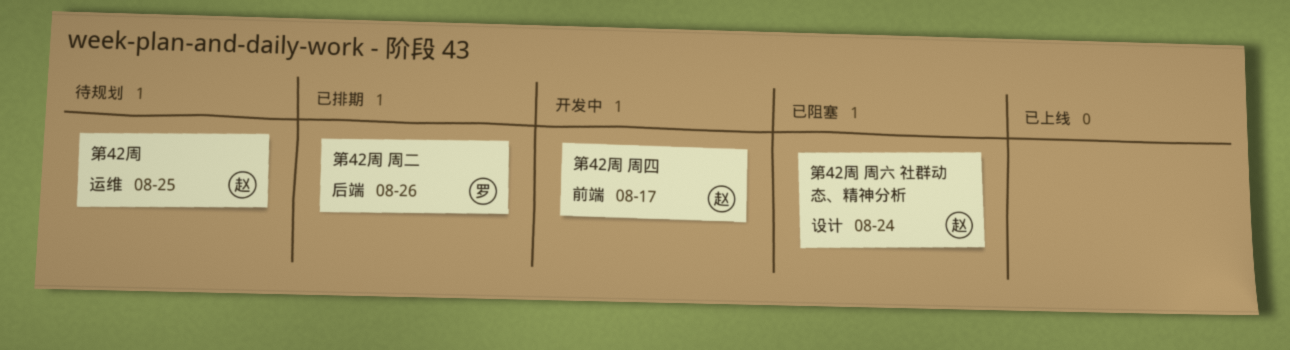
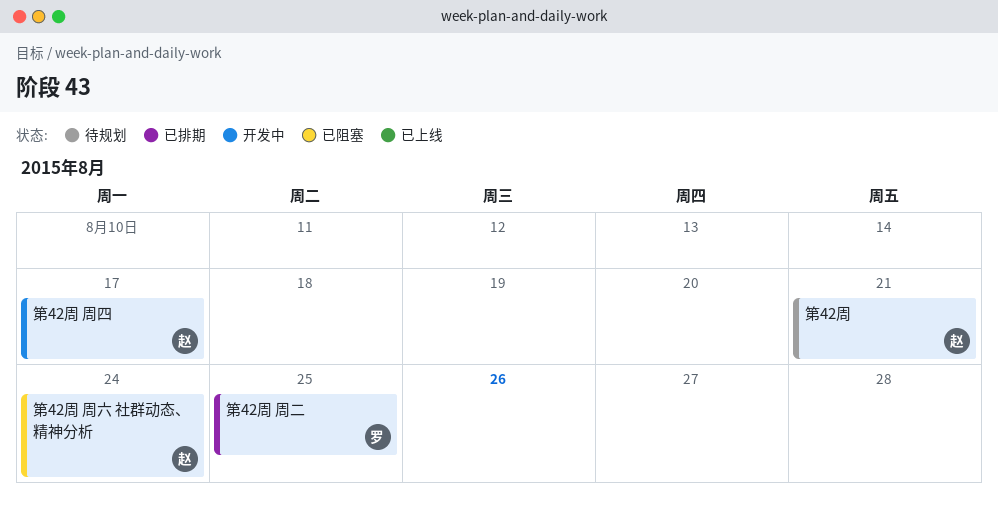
第42周, due: Aug 25 -> Aug 21
第42周 周二, due: Aug 26 -> Aug 25

